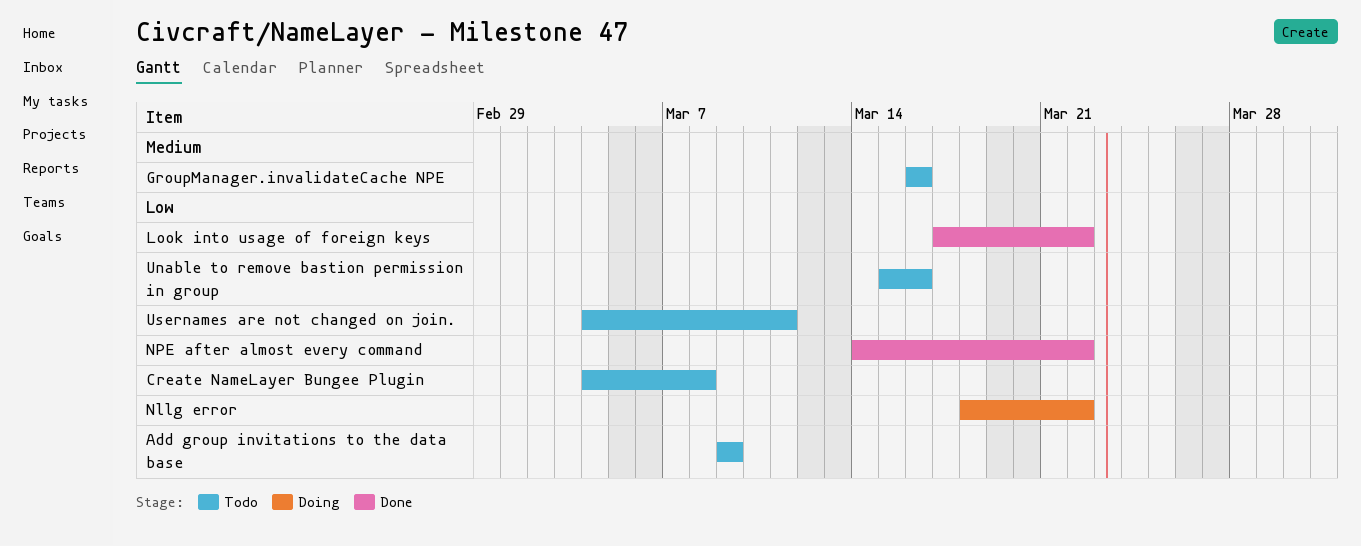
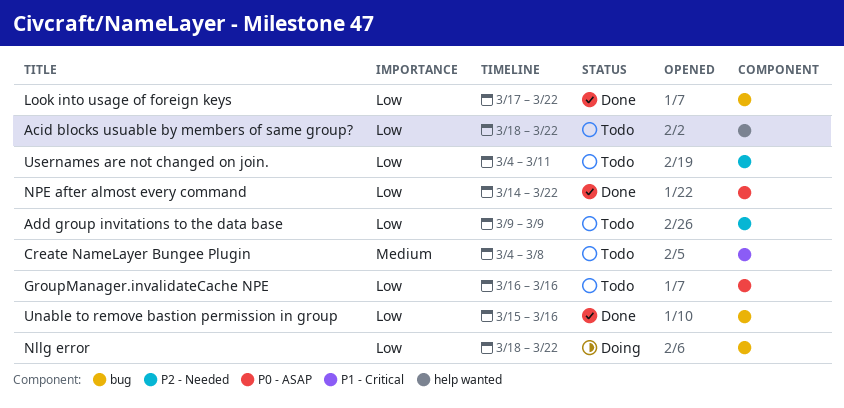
Acid blocks usuable by members of same group?: none -> present
Create NameLayer Bungee Plugin, priority: Low -> Medium
GroupManager.invalidateCache NPE, priority: Medium -> Low
Unable to remove bastion permission in group, status: Todo -> Done

